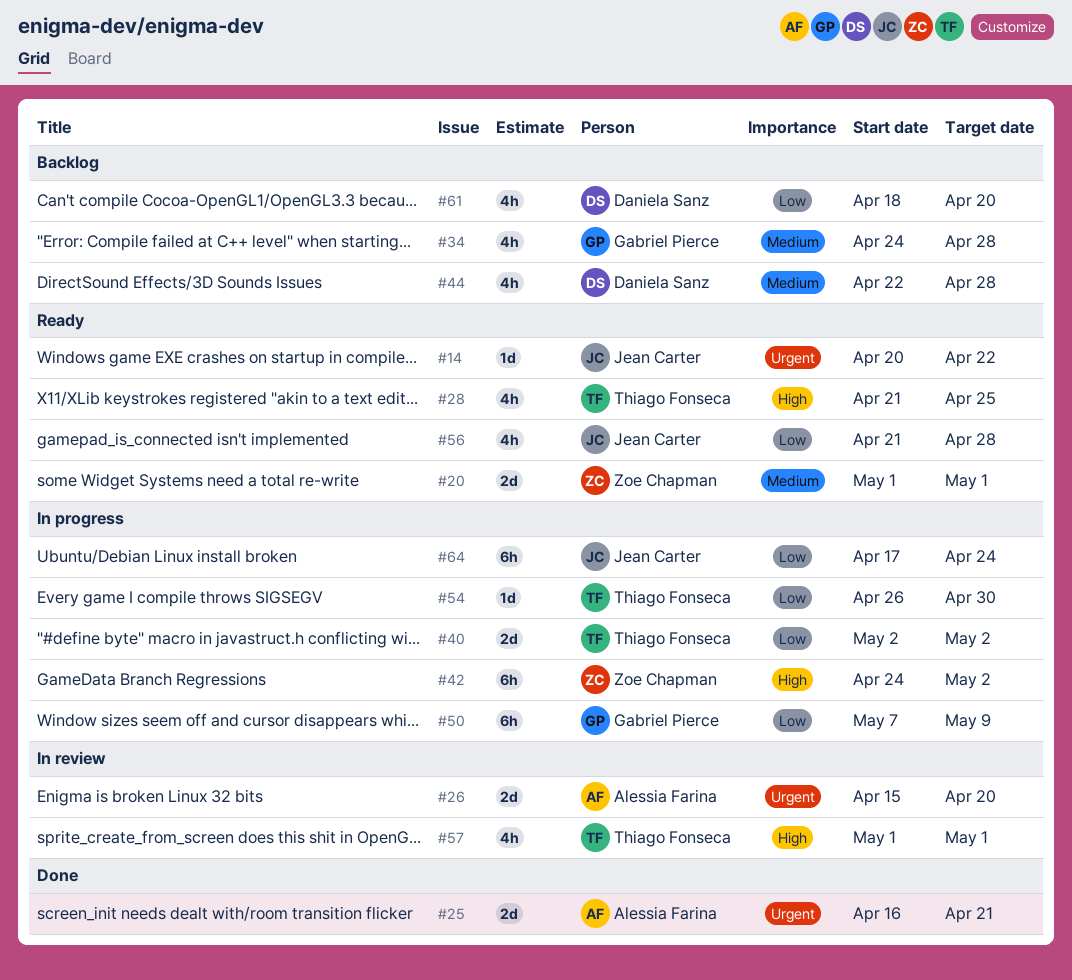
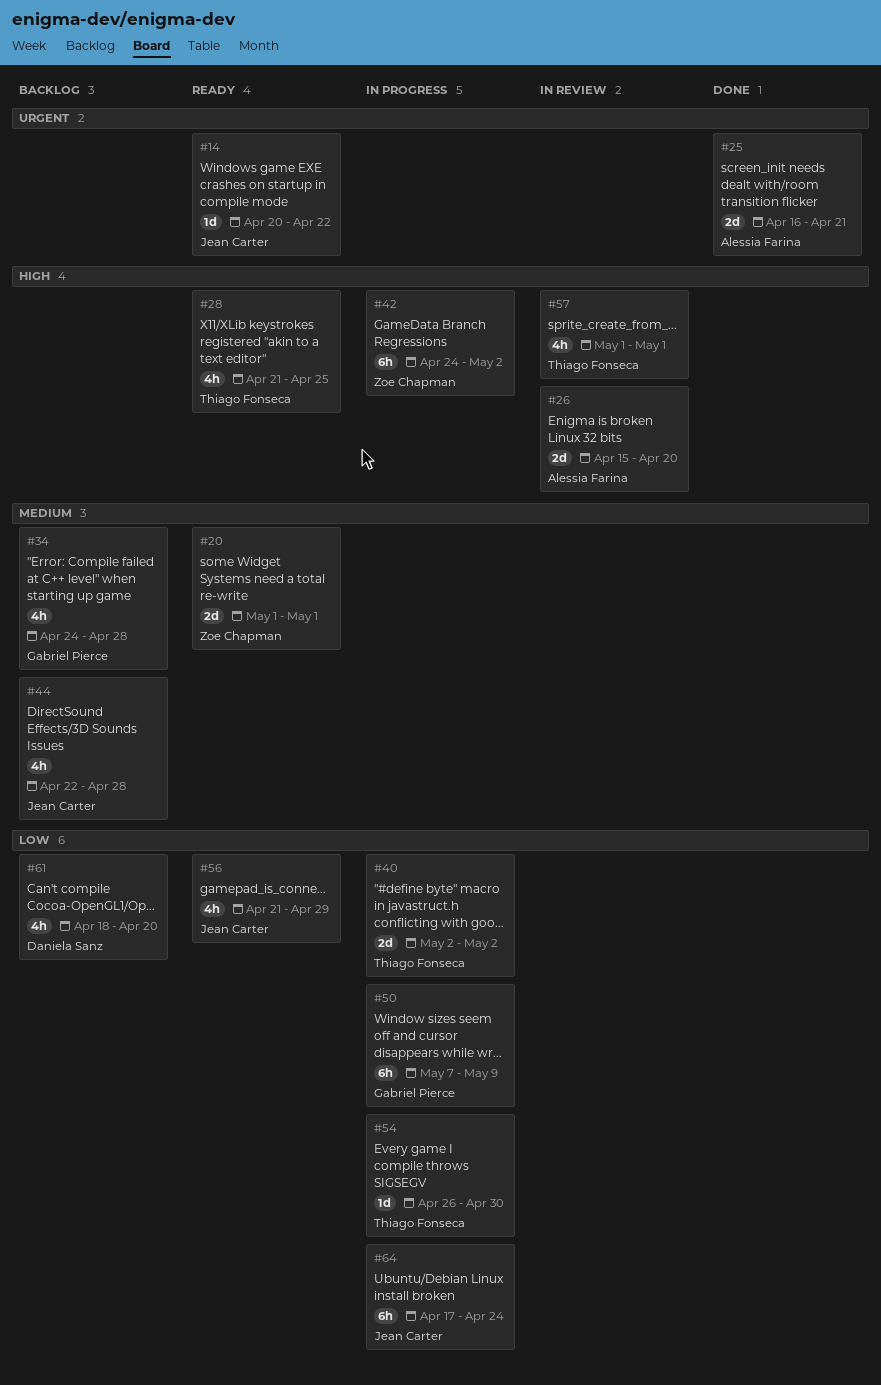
#26, priority: Urgent -> High
#44, owner: Daniela Sanz -> Jean Carter
#56, due: Apr 28 -> Apr 29

